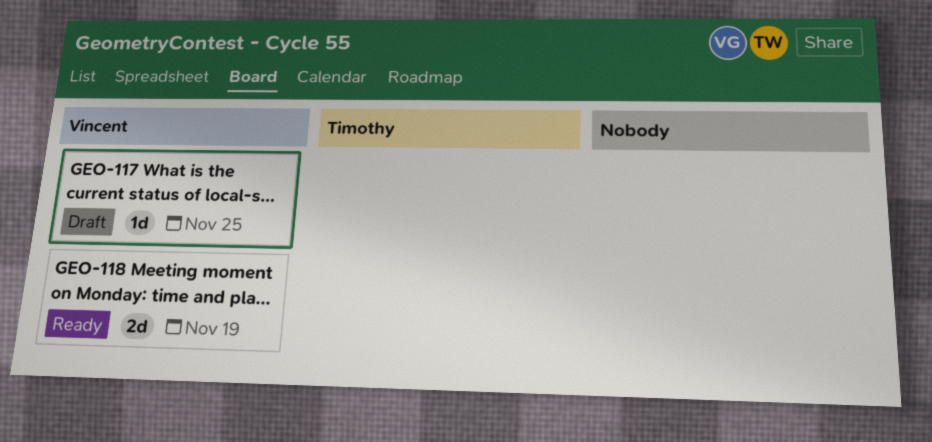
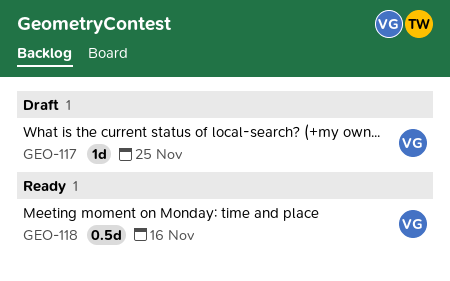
GEO-118, estimate: 2d -> 0.5d
GEO-118, due: Nov 19 -> Nov 16

